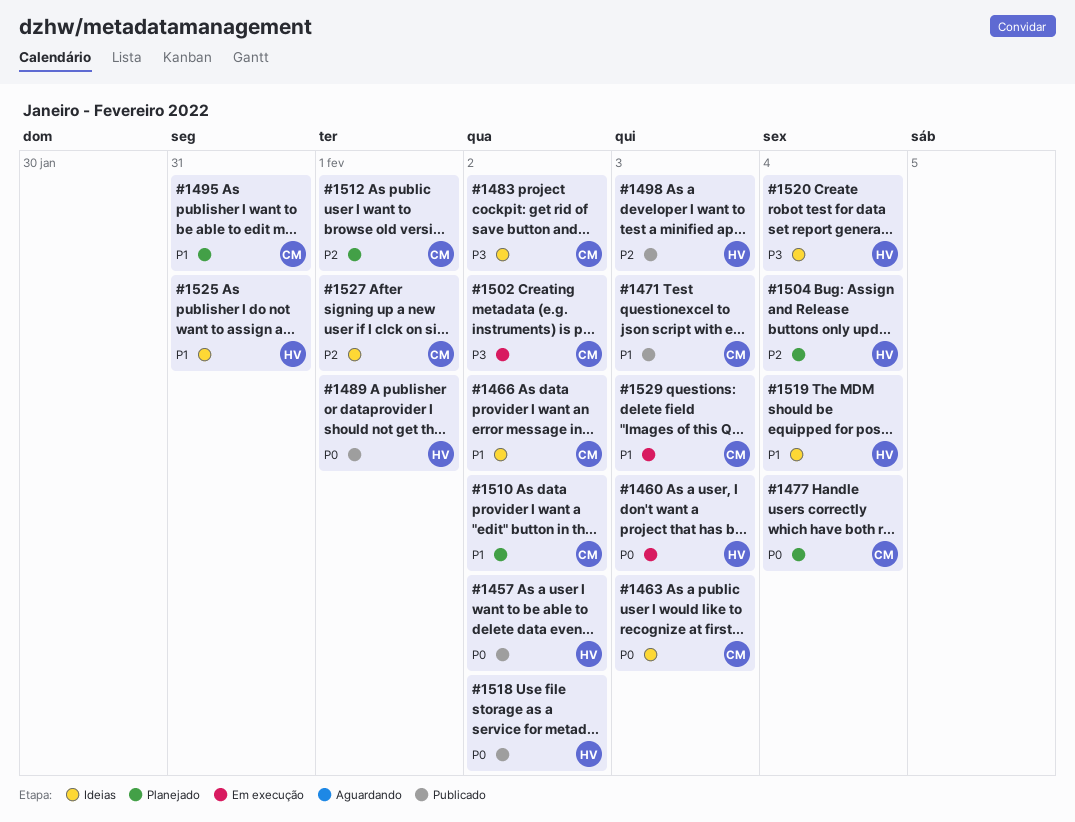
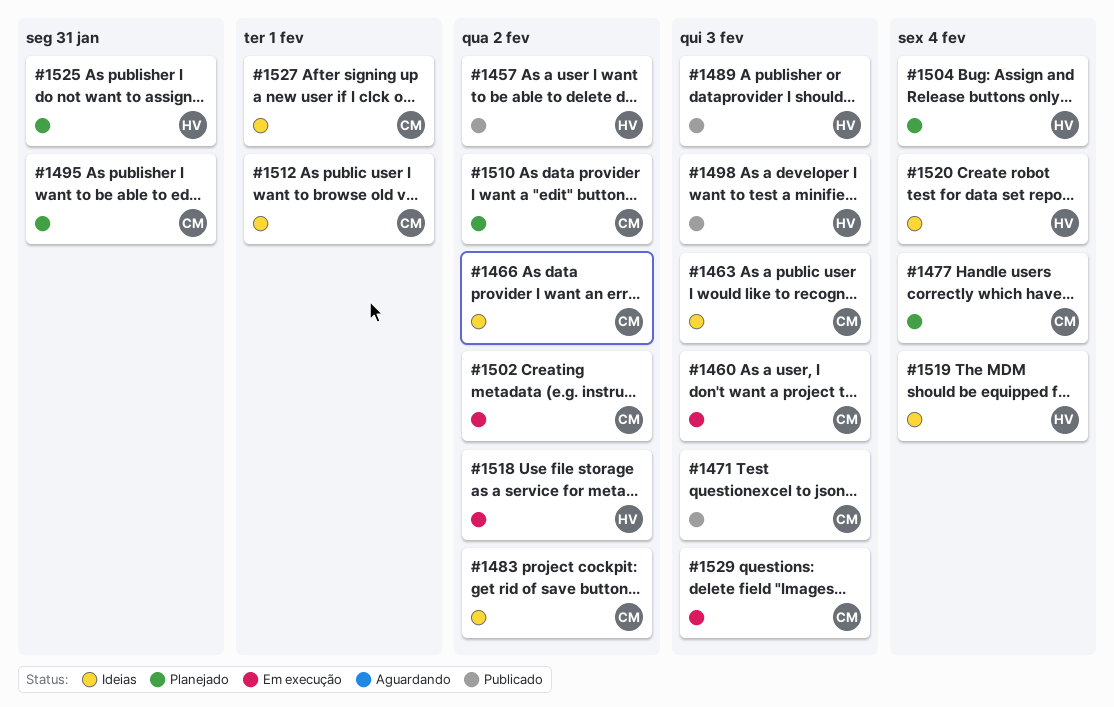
#1460, owner: HV -> CM
#1489, due: Feb 1 -> Feb 3
#1512, status: Planejado -> Ideias
#1518, status: Publicado -> Em execução
#1525, status: Ideias -> Planejado

